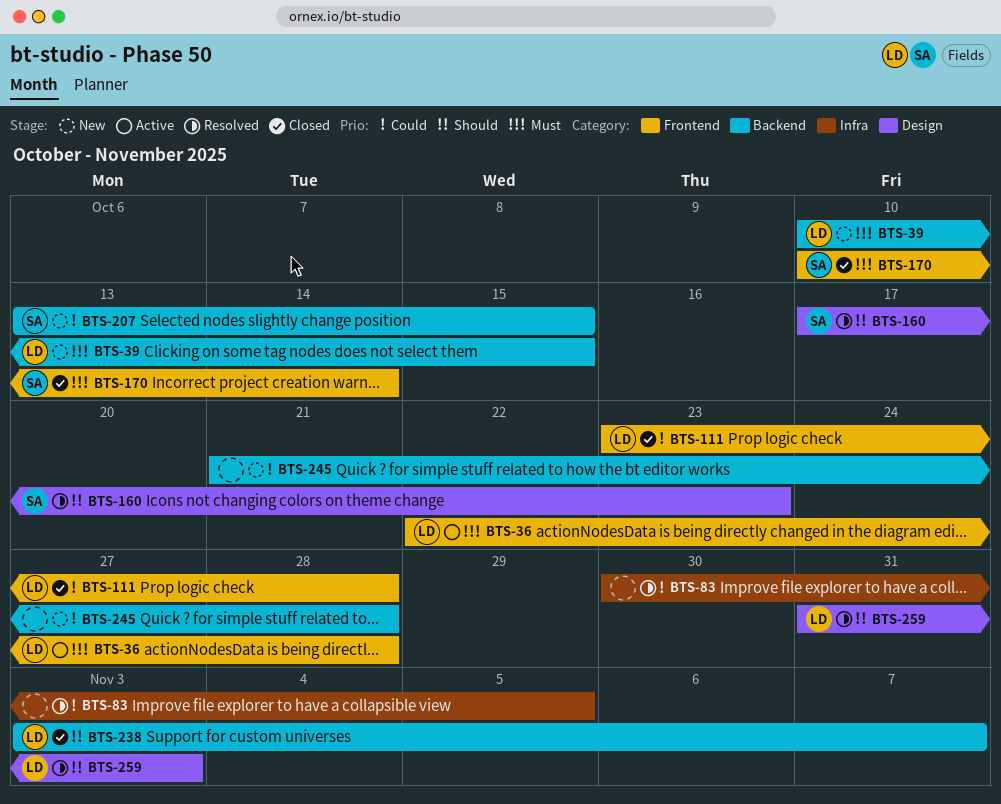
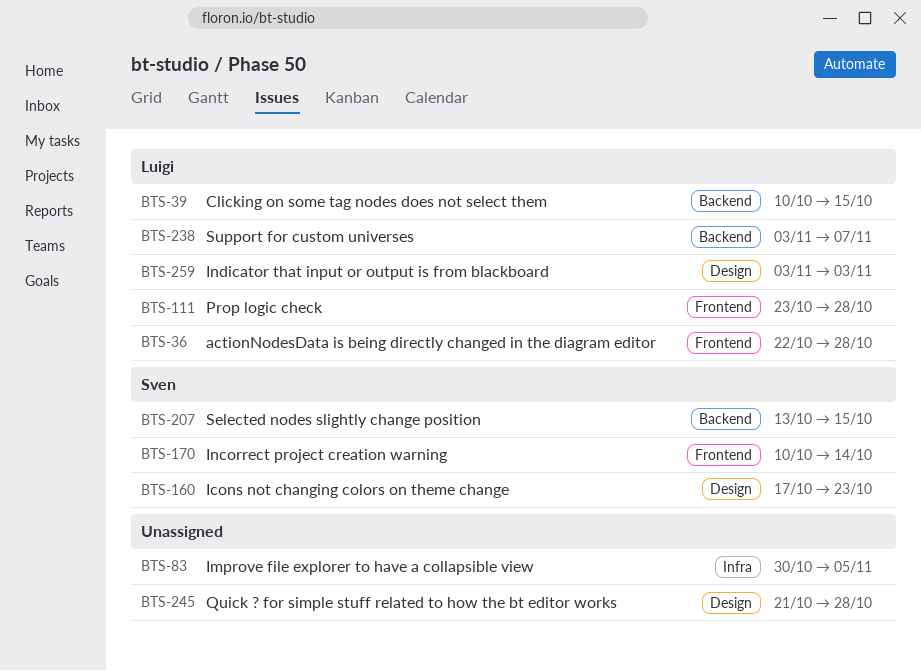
BTS-245, label: Backend -> Design
BTS-259, start: Oct 31 -> Nov 3

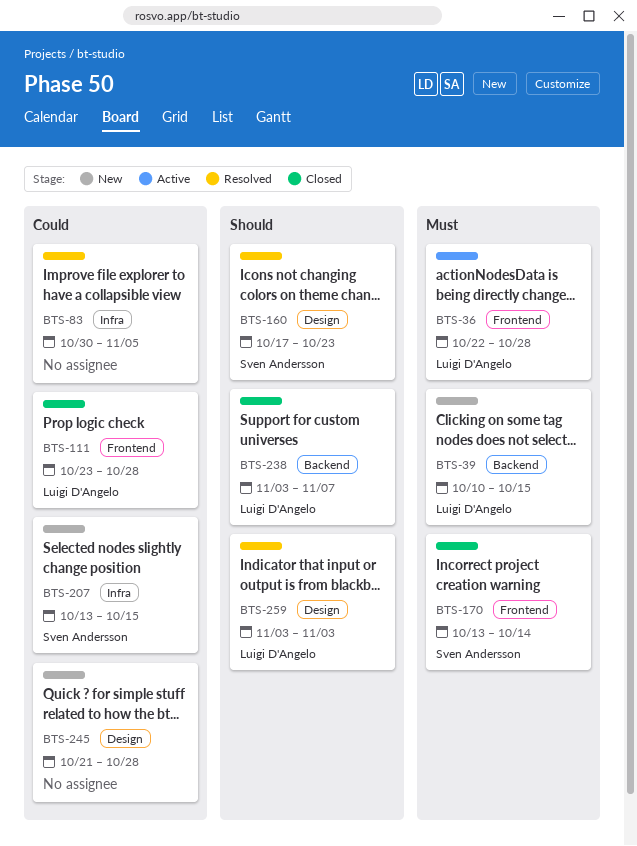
BTS-170, start: Oct 10 -> Oct 13
BTS-207, label: Backend -> Infra

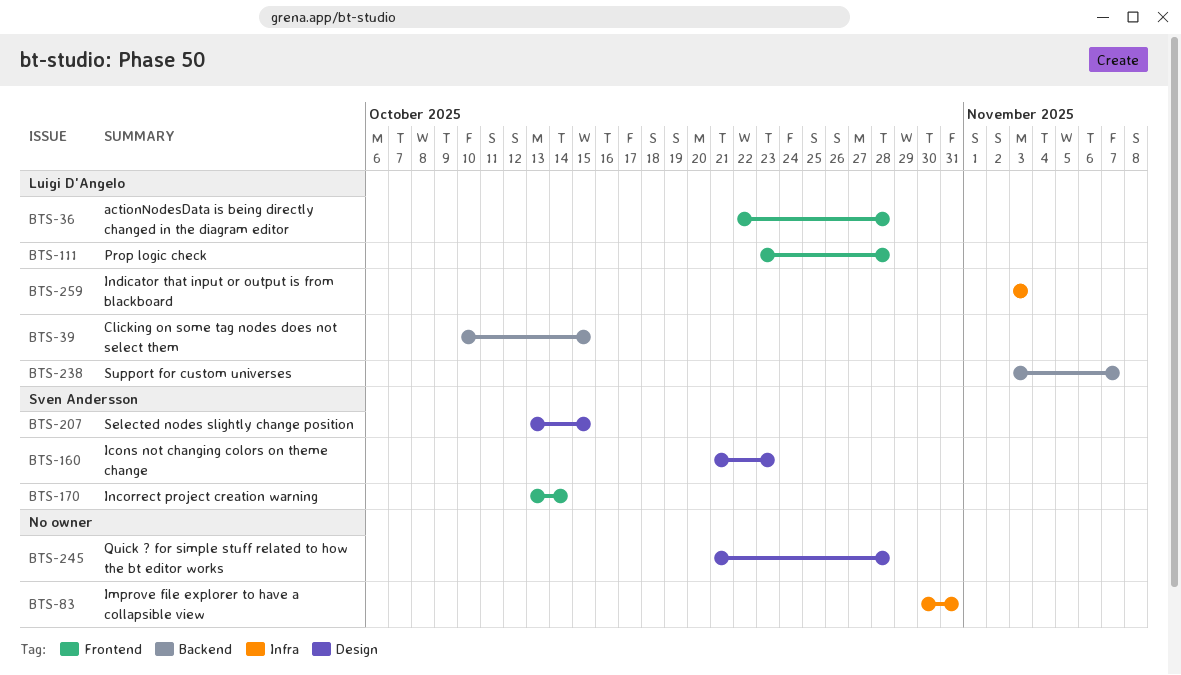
BTS-83, due: Nov 5 -> Oct 31
BTS-160, start: Oct 17 -> Oct 21
BTS-207, label: Infra -> Design
BTS-259, label: Design -> Infra

